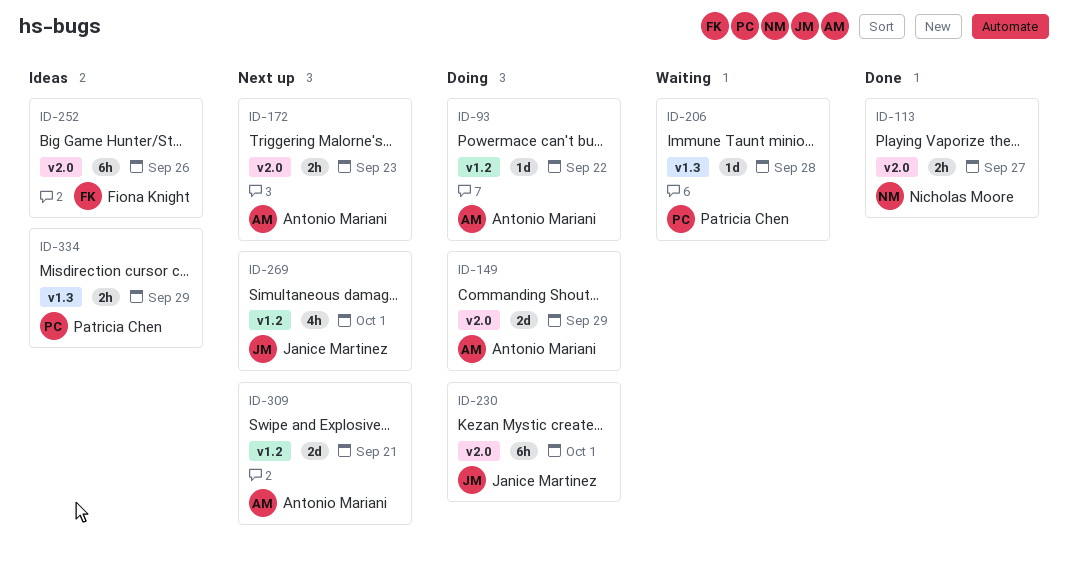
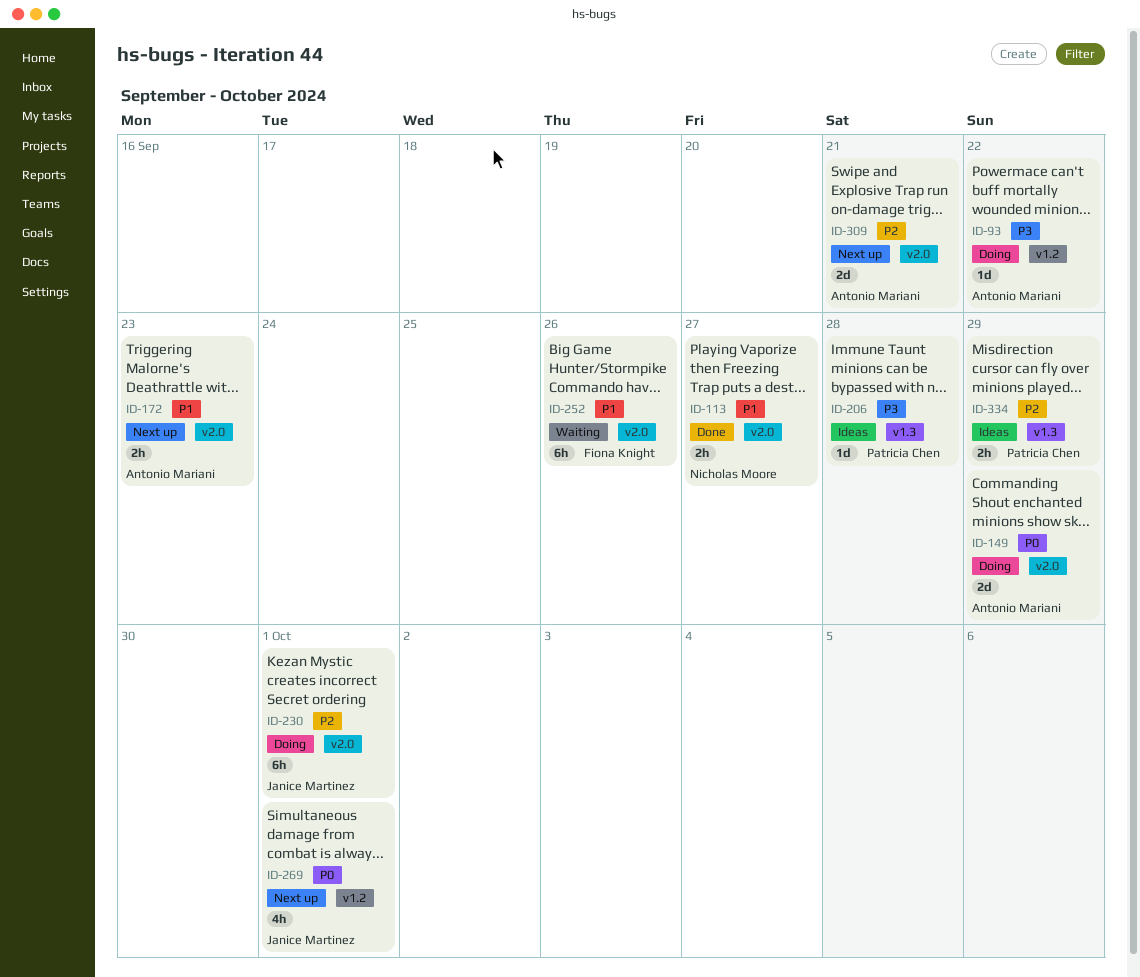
ID-206, status: Waiting -> Ideas
ID-252, status: Ideas -> Waiting
ID-309, label: v1.2 -> v2.0

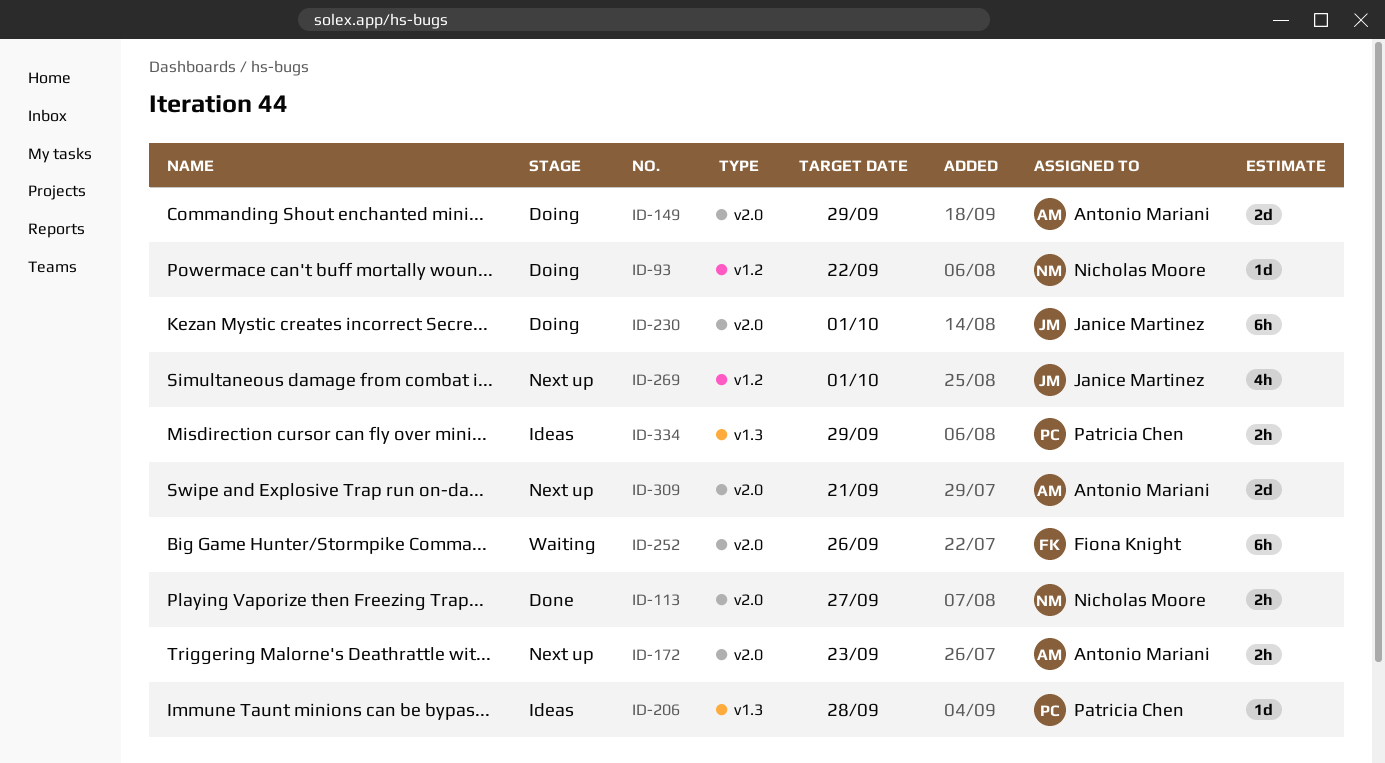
ID-93, owner: Antonio Mariani -> Nicholas Moore

